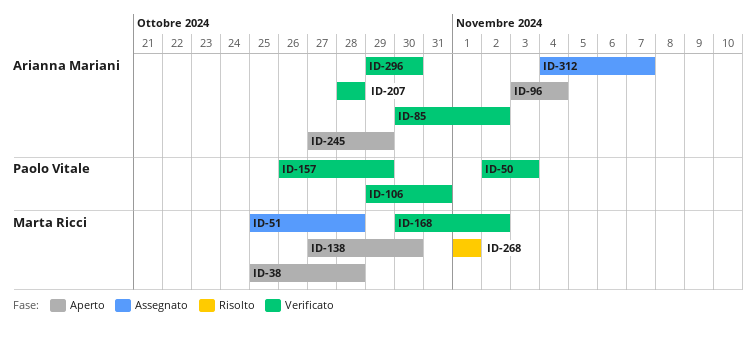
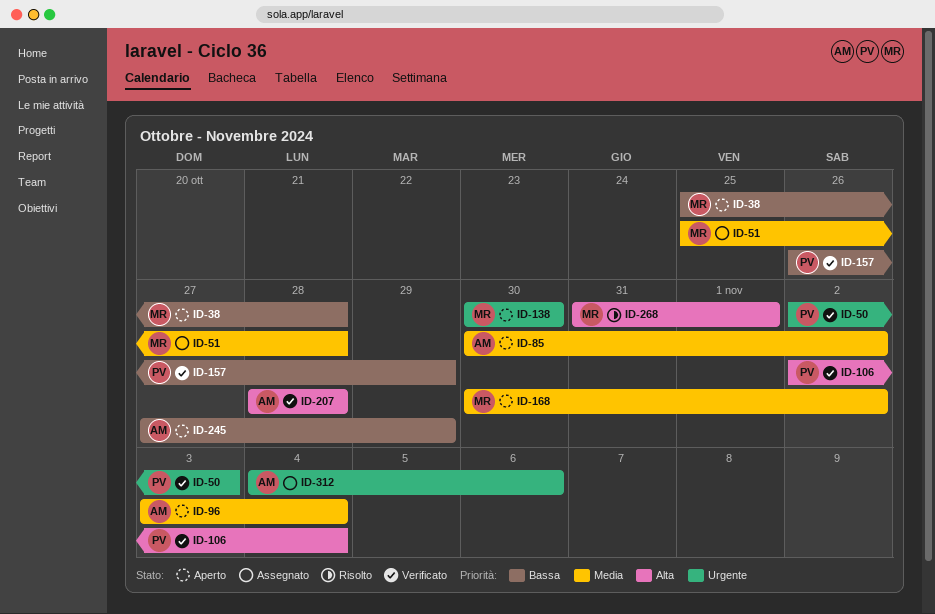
ID-85, status: Verificato -> Aperto
ID-106, start: Oct 29 -> Nov 2
ID-106, due: Oct 31 -> Nov 4
ID-138, start: Oct 27 -> Oct 30
ID-168, status: Verificato -> Aperto
ID-268, start: Nov 1 -> Oct 31
ID-296: present -> none
ID-312, due: Nov 7 -> Nov 6

